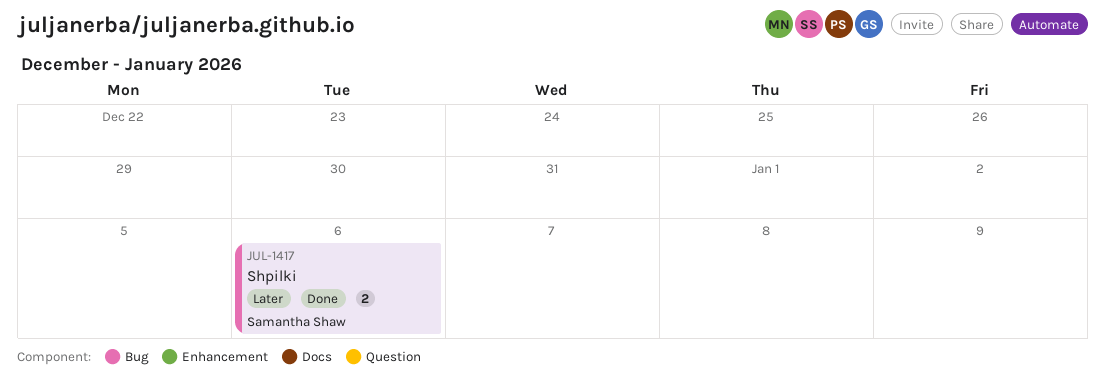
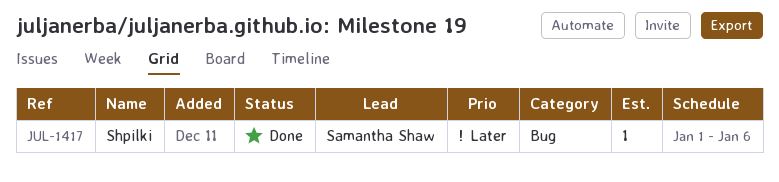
JUL-1417, estimate: 2 -> 1

